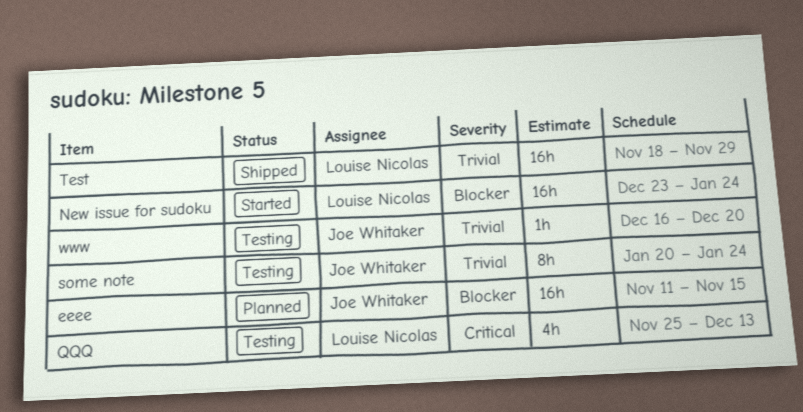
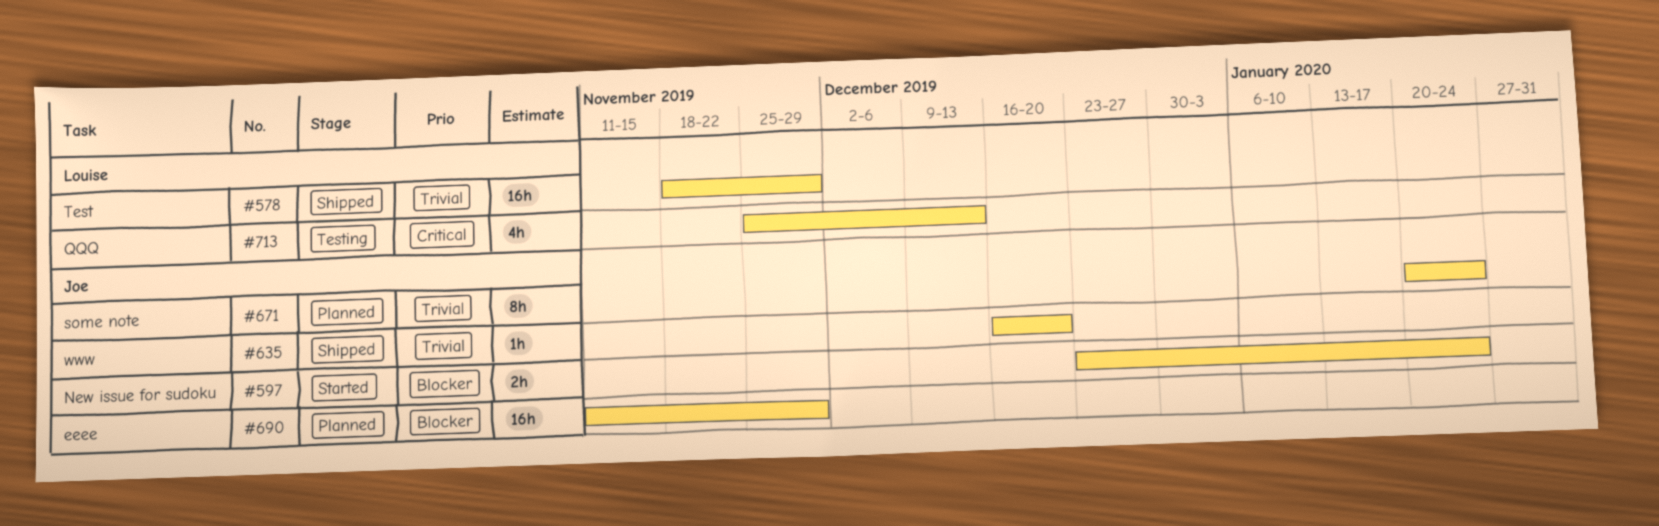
eeee, due: Nov 15 -> Nov 29
New issue for sudoku, owner: Louise Nicolas -> Joe Whitaker
New issue for sudoku, estimate: 16h -> 2h
some note, status: Testing -> Planned
www, status: Testing -> Shipped

